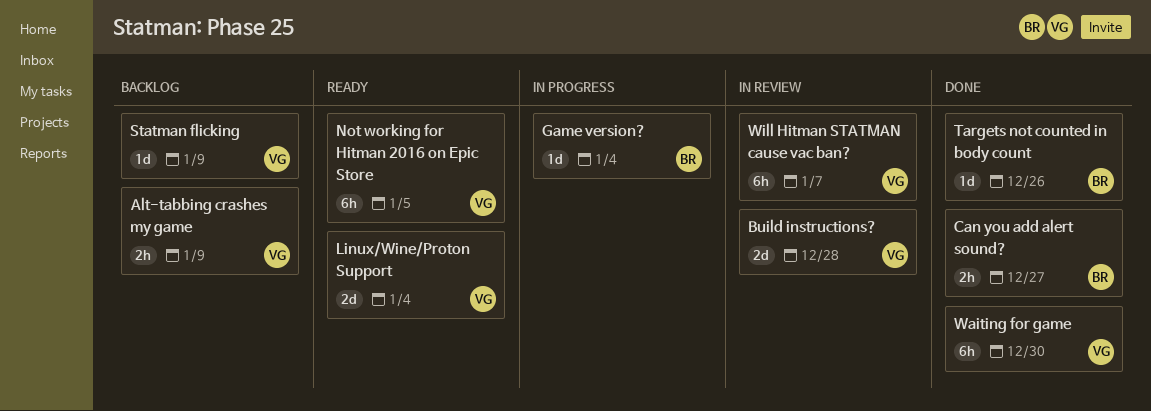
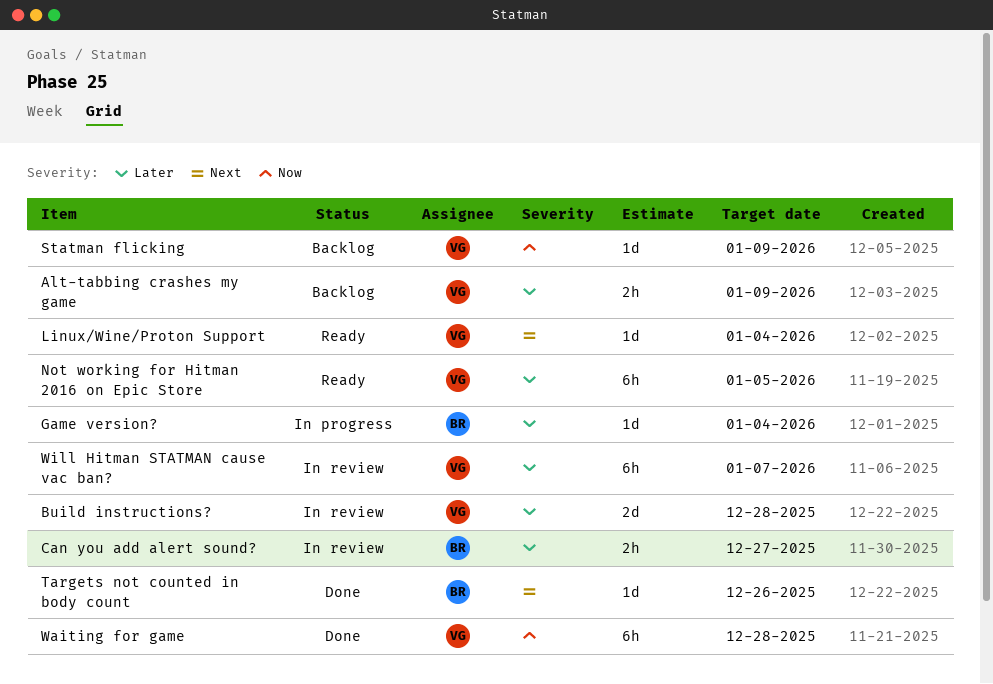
Can you add alert sound?, status: Done -> In review
Linux/Wine/Proton Support, estimate: 2d -> 1d
Waiting for game, due: Dec 30 -> Dec 28

